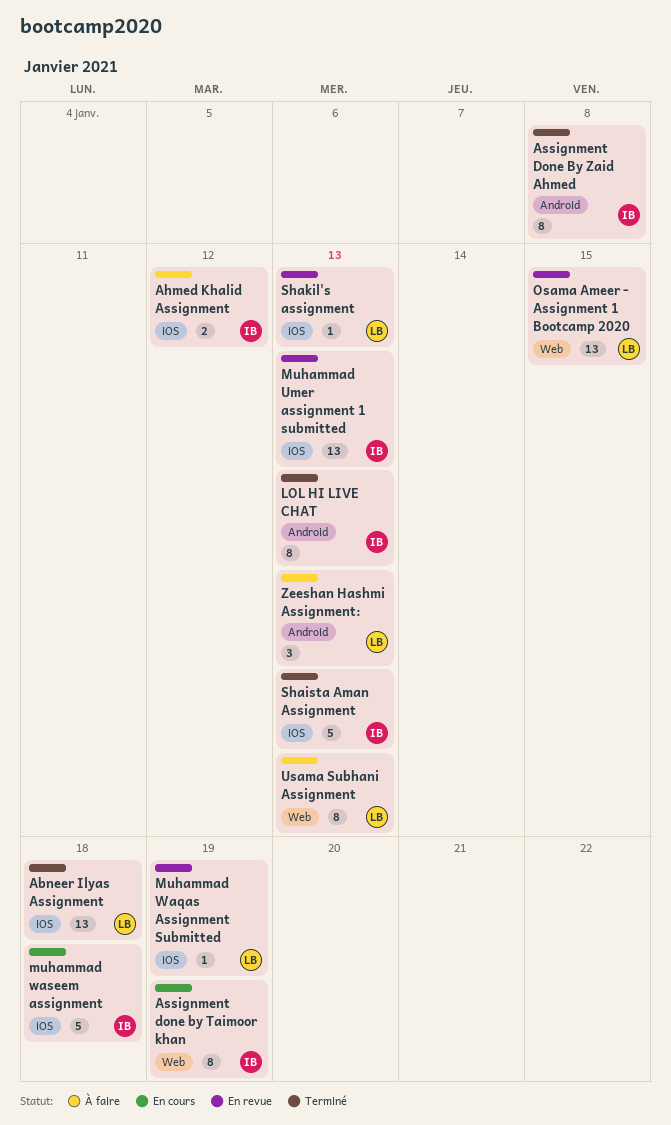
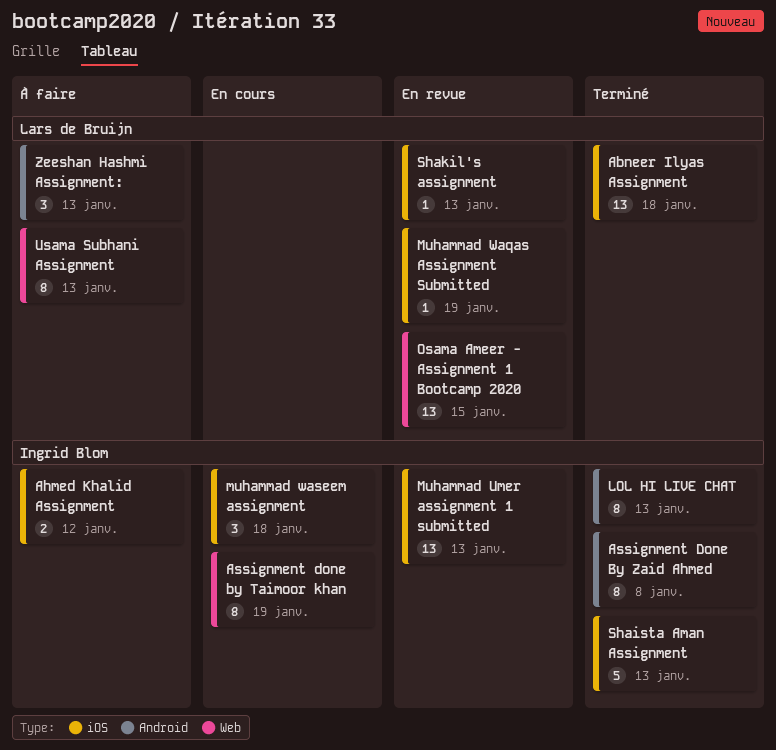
muhammad waseem assignment, estimate: 5 -> 3

